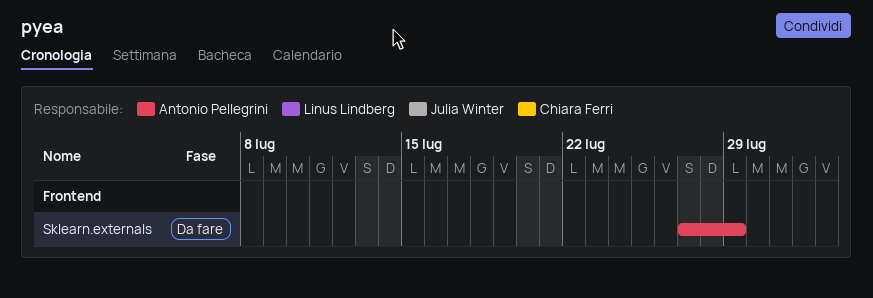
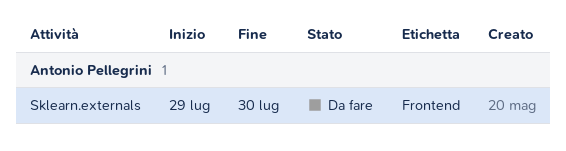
Sklearn.externals, start: Jul 27 -> Jul 29
Sklearn.externals, due: Jul 29 -> Jul 30

